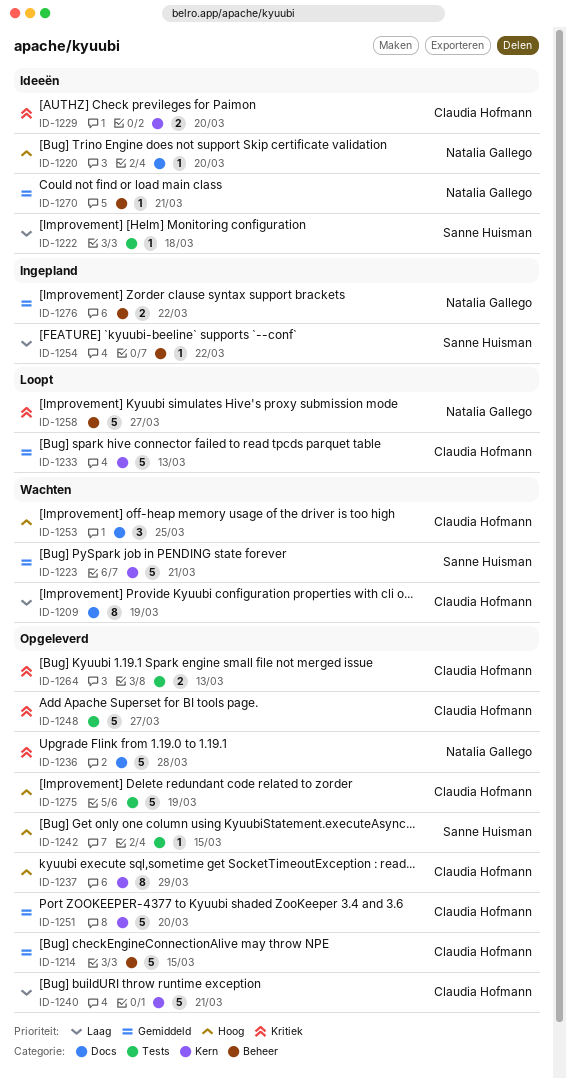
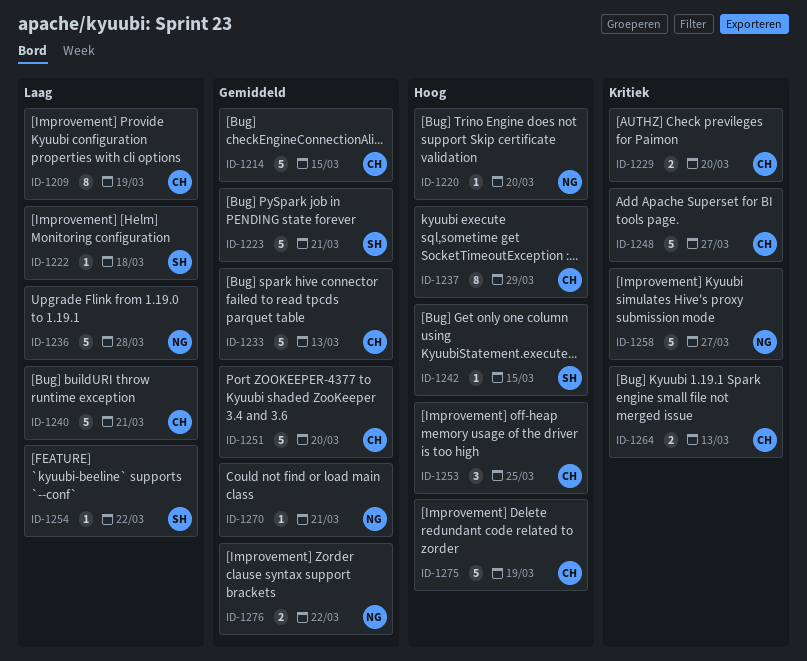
ID-1236, priority: Kritiek -> Laag

